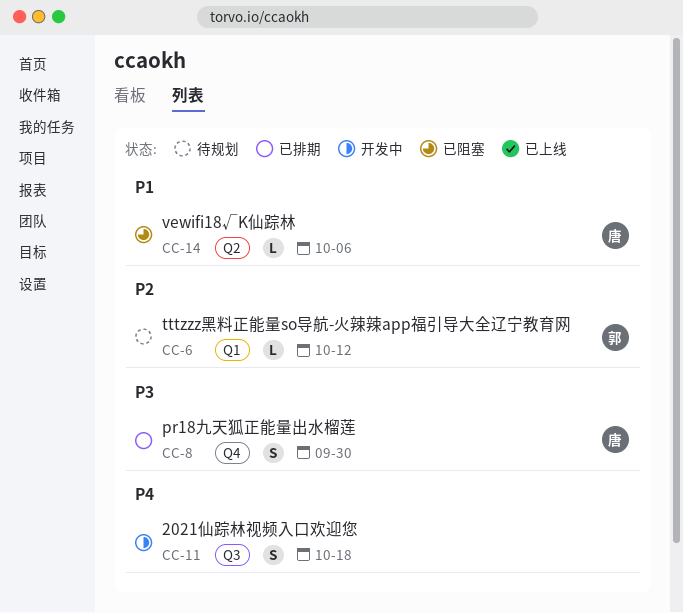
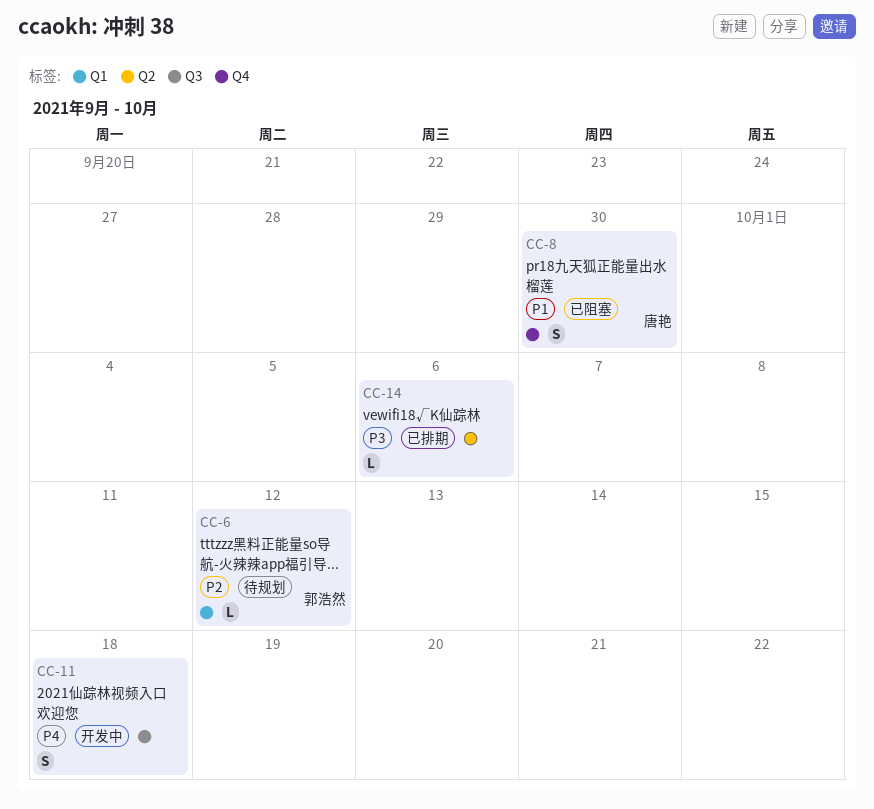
CC-8, status: 已排期 -> 已阻塞
CC-8, priority: P3 -> P1
CC-14, status: 已阻塞 -> 已排期
CC-14, owner: 唐艳 -> none
CC-14, priority: P1 -> P3

